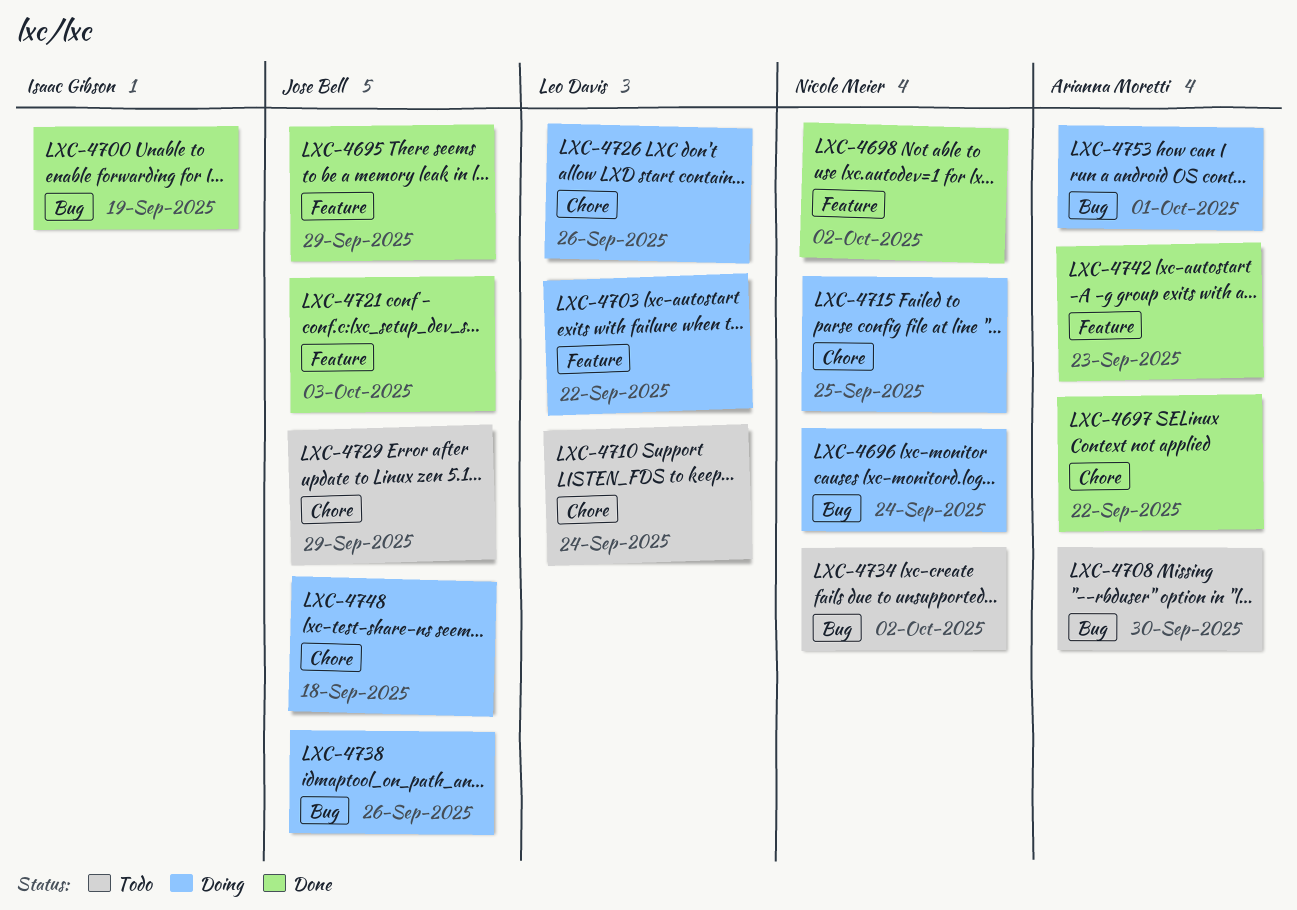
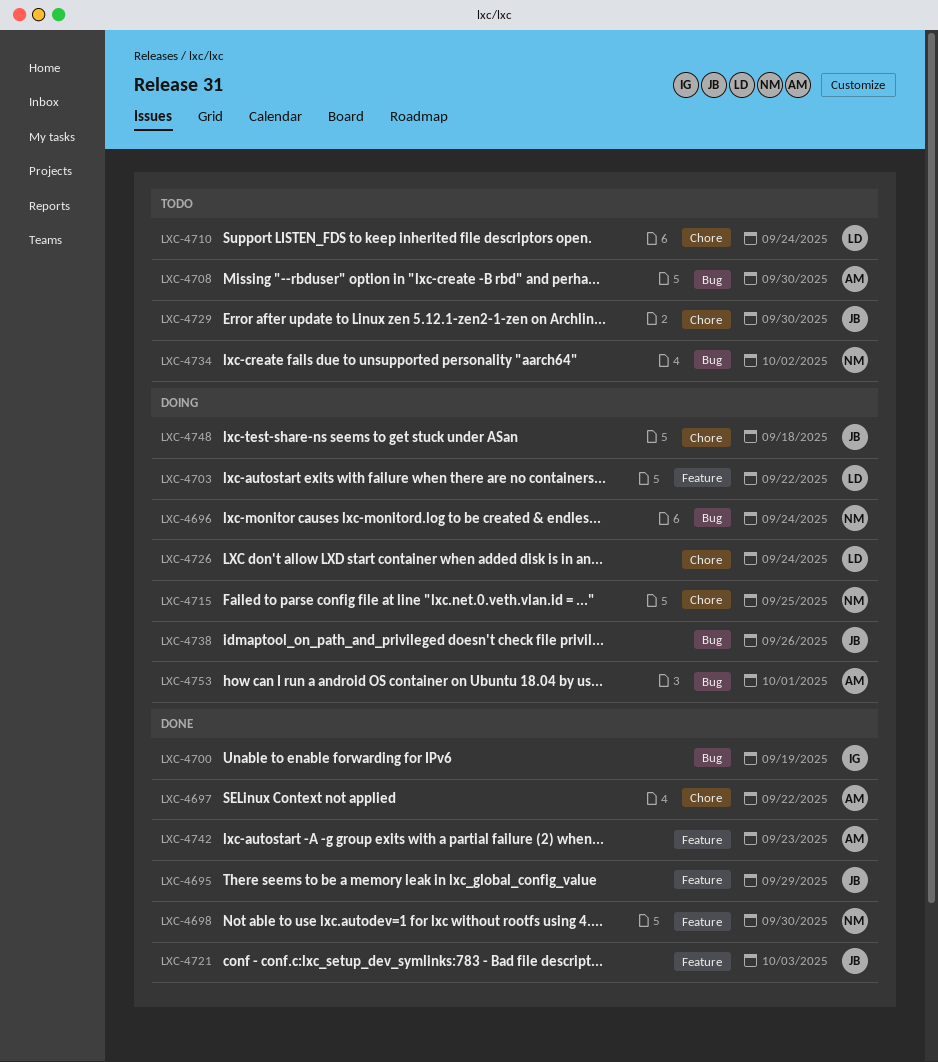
LXC-4698, due: Oct 2 -> Sep 30
LXC-4726, due: Sep 26 -> Sep 24
LXC-4729, due: Sep 29 -> Sep 30

